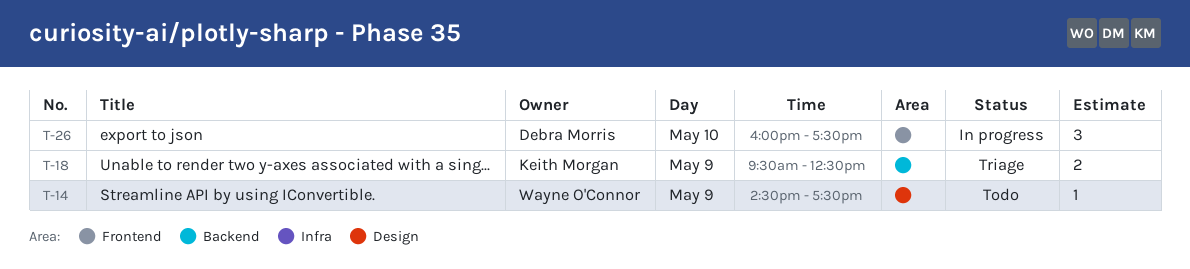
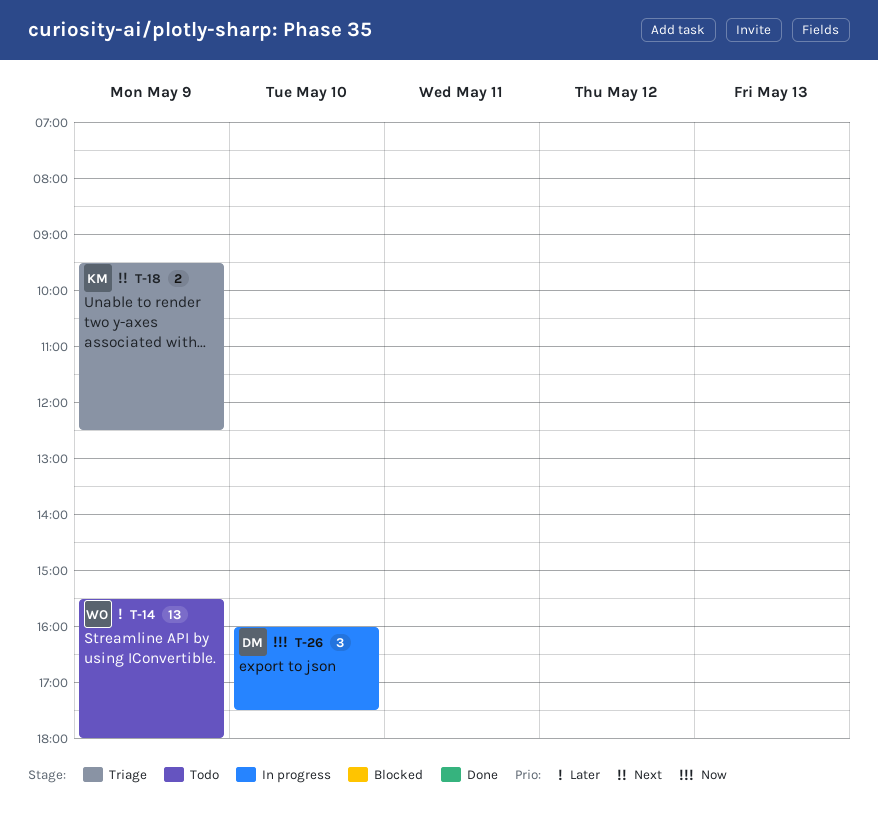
T-14, estimate: 1 -> 13
T-14, begins: 14:30 -> 15:30
T-14, ends: 17:30 -> 18:00

